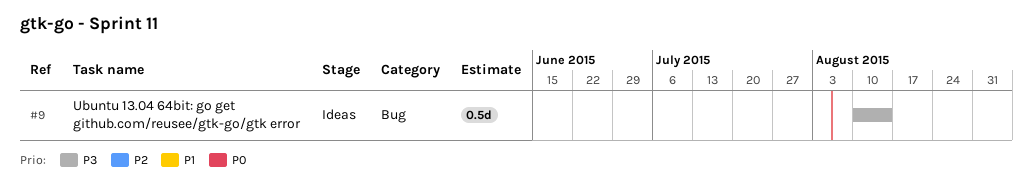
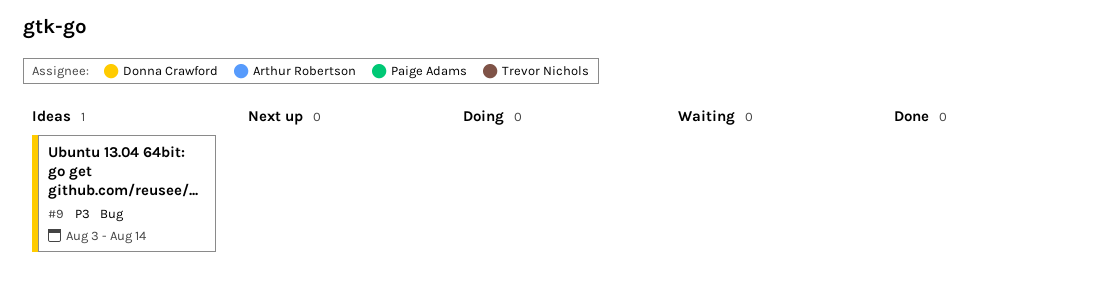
#9, start: Aug 10 -> Aug 3

